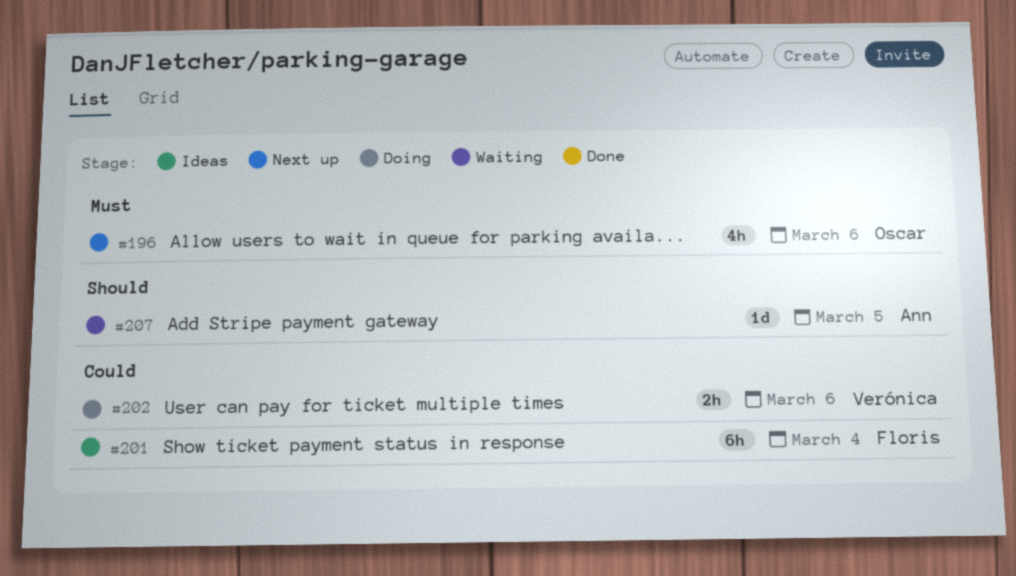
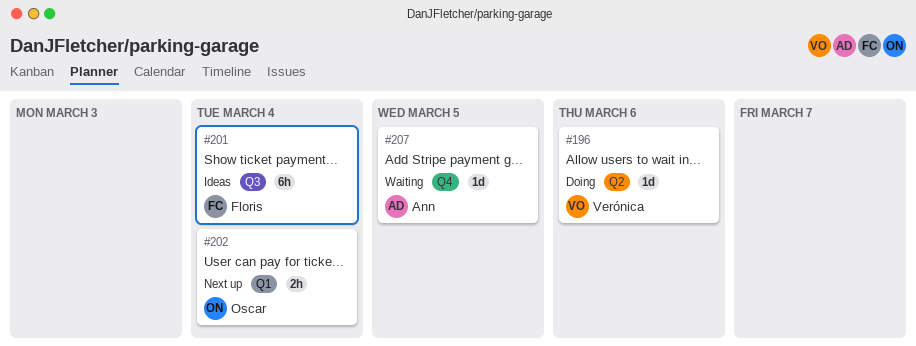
#196, status: Next up -> Doing
#196, owner: Oscar -> Verónica
#196, estimate: 4h -> 1d
#202, status: Doing -> Next up
#202, owner: Verónica -> Oscar
#202, due: Mar 6 -> Mar 4

